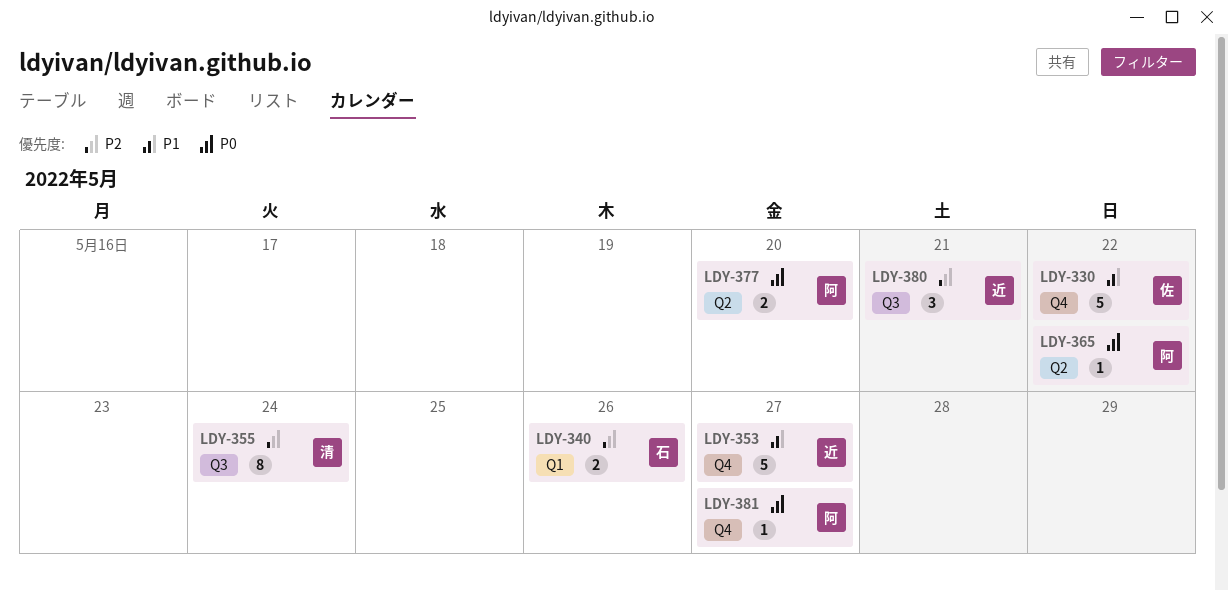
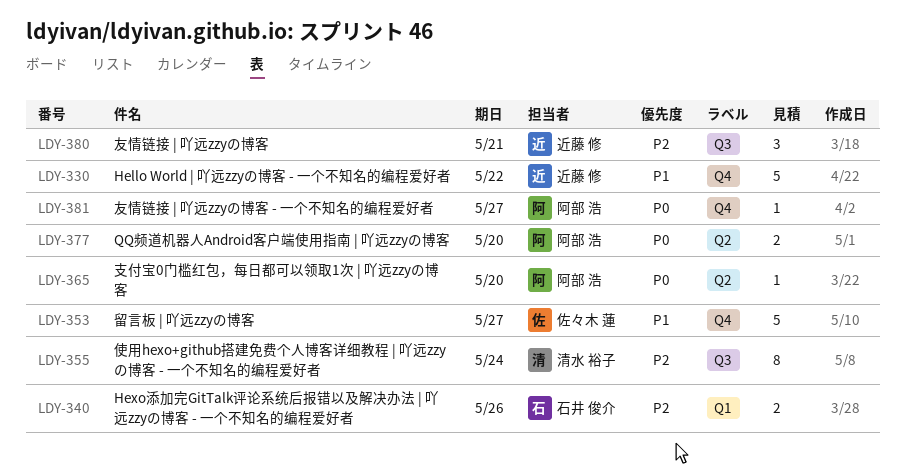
LDY-330, owner: 佐々木 蓮 -> 近藤 修
LDY-353, owner: 近藤 修 -> 佐々木 蓮
LDY-365, due: May 22 -> May 20

